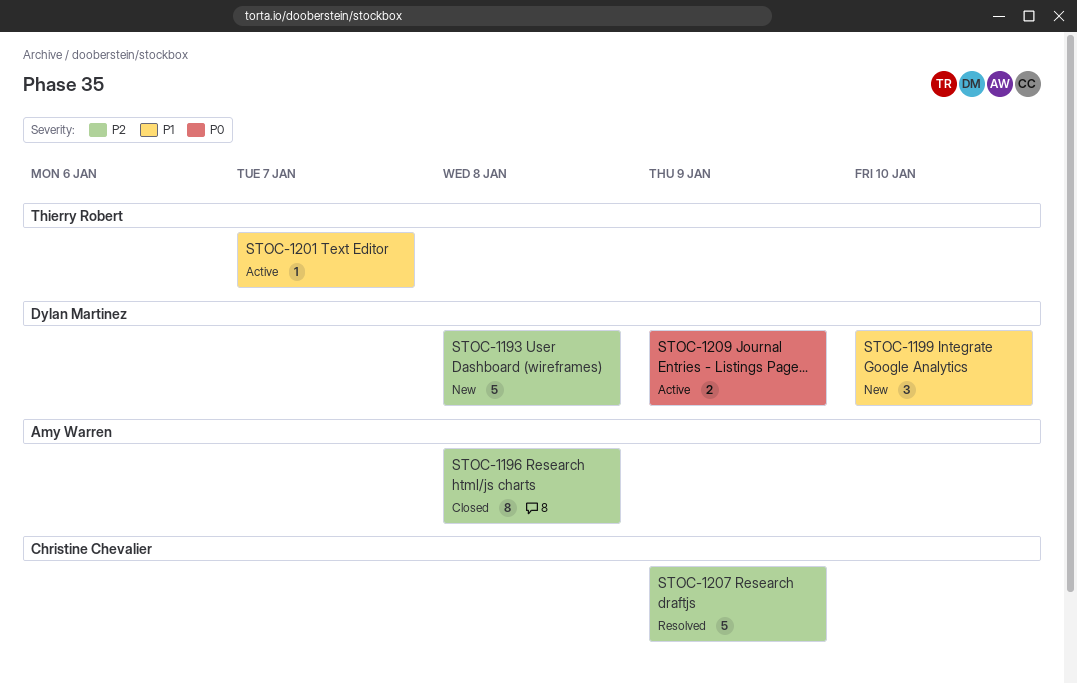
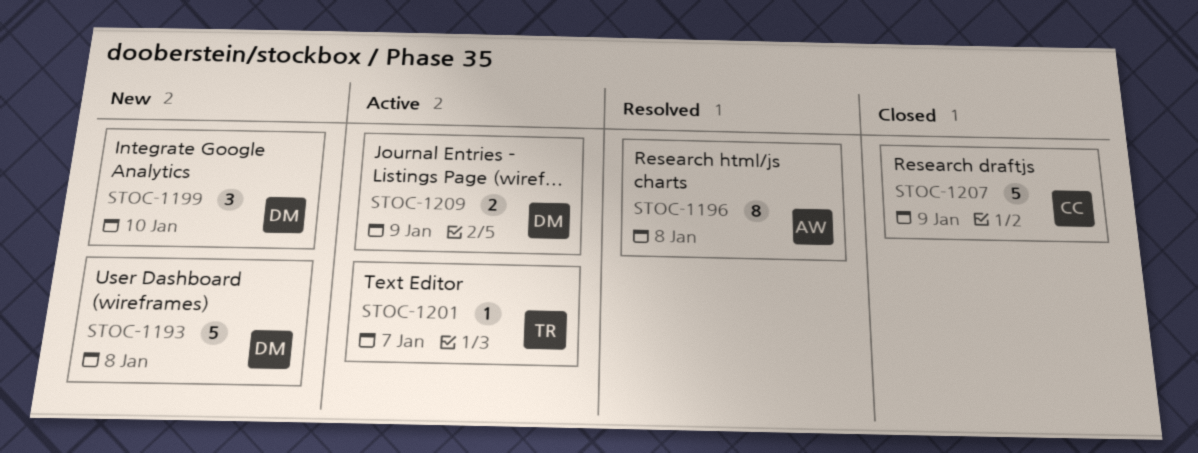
STOC-1196, status: Closed -> Resolved
STOC-1207, status: Resolved -> Closed

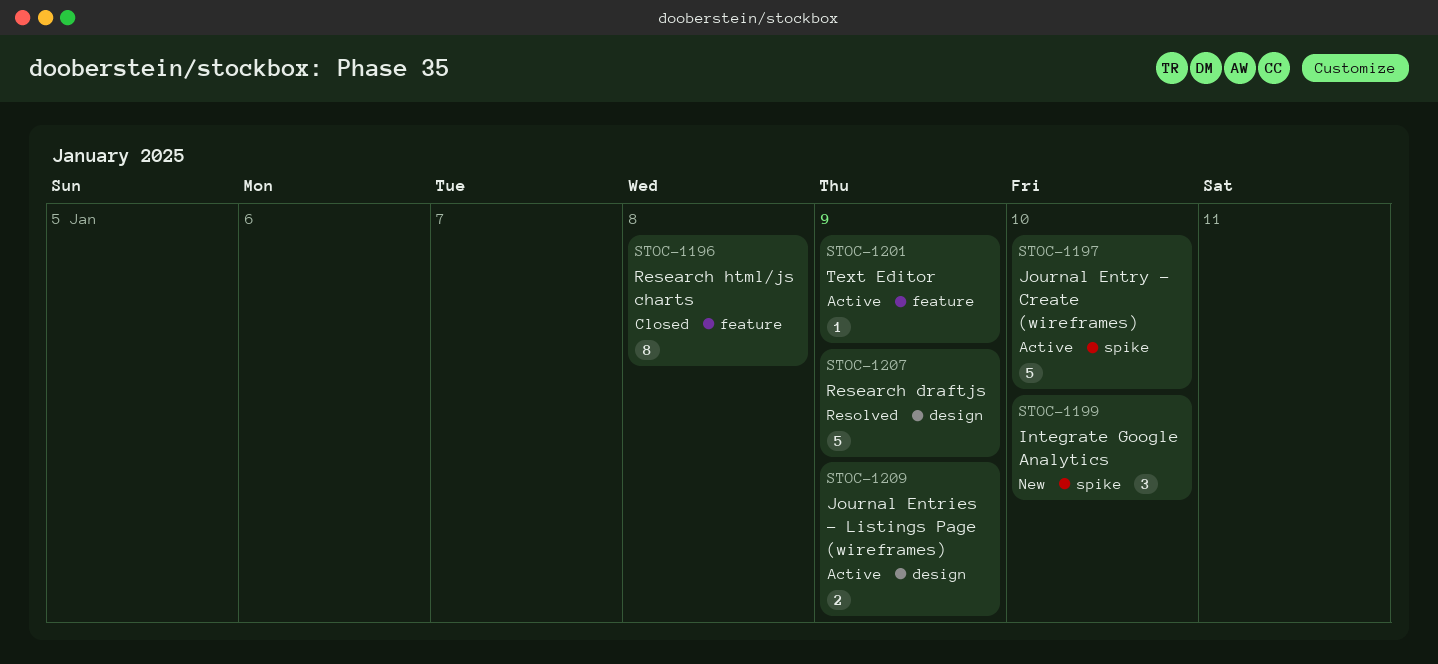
STOC-1193: present -> none
STOC-1196, status: Resolved -> Closed
STOC-1197: none -> present
STOC-1201, due: Jan 7 -> Jan 9
STOC-1207, status: Closed -> Resolved

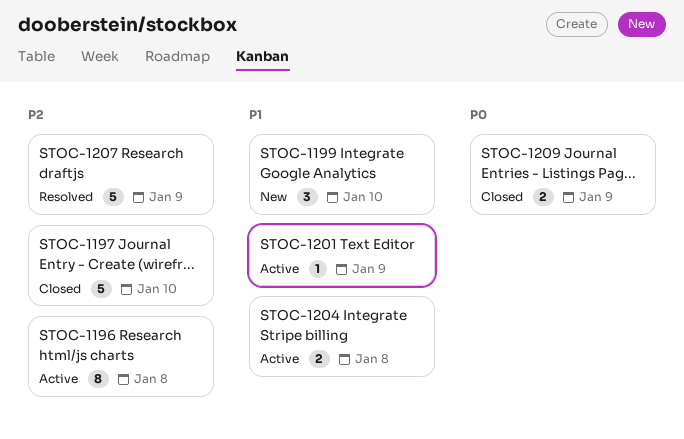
STOC-1196, status: Closed -> Active
STOC-1197, status: Active -> Closed
STOC-1204: none -> present
STOC-1209, status: Active -> Closed

